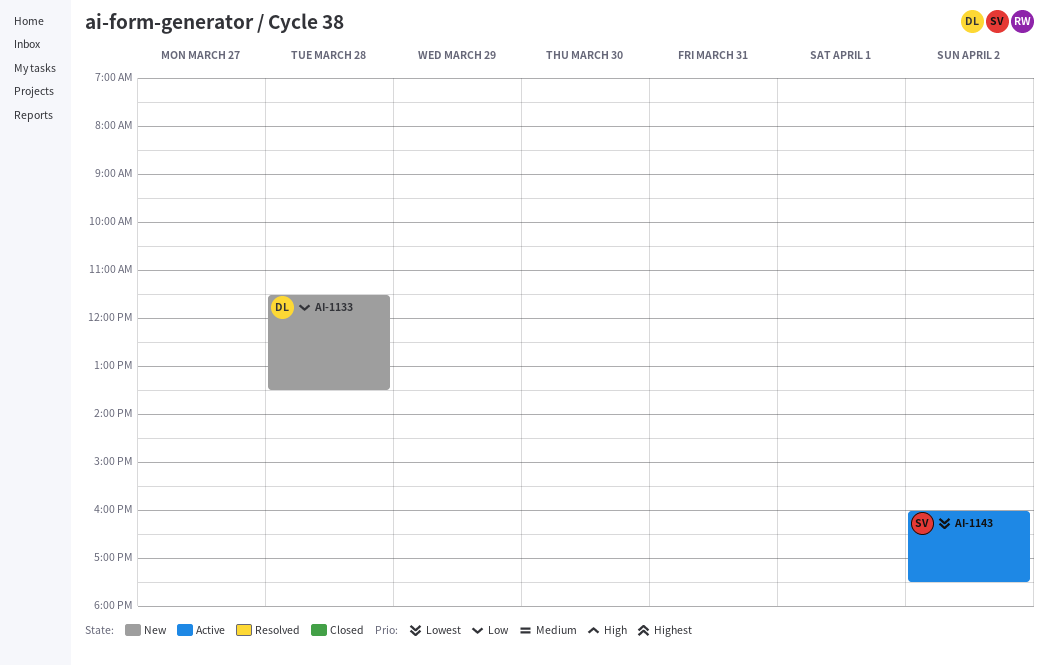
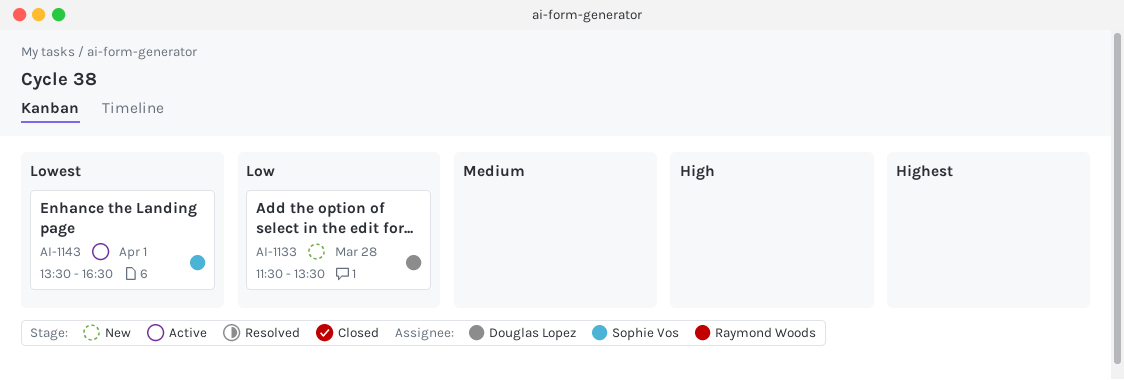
AI-1143, day: Apr 2 -> Apr 1
AI-1143, begins: 16:00 -> 13:30
AI-1143, ends: 17:30 -> 16:30

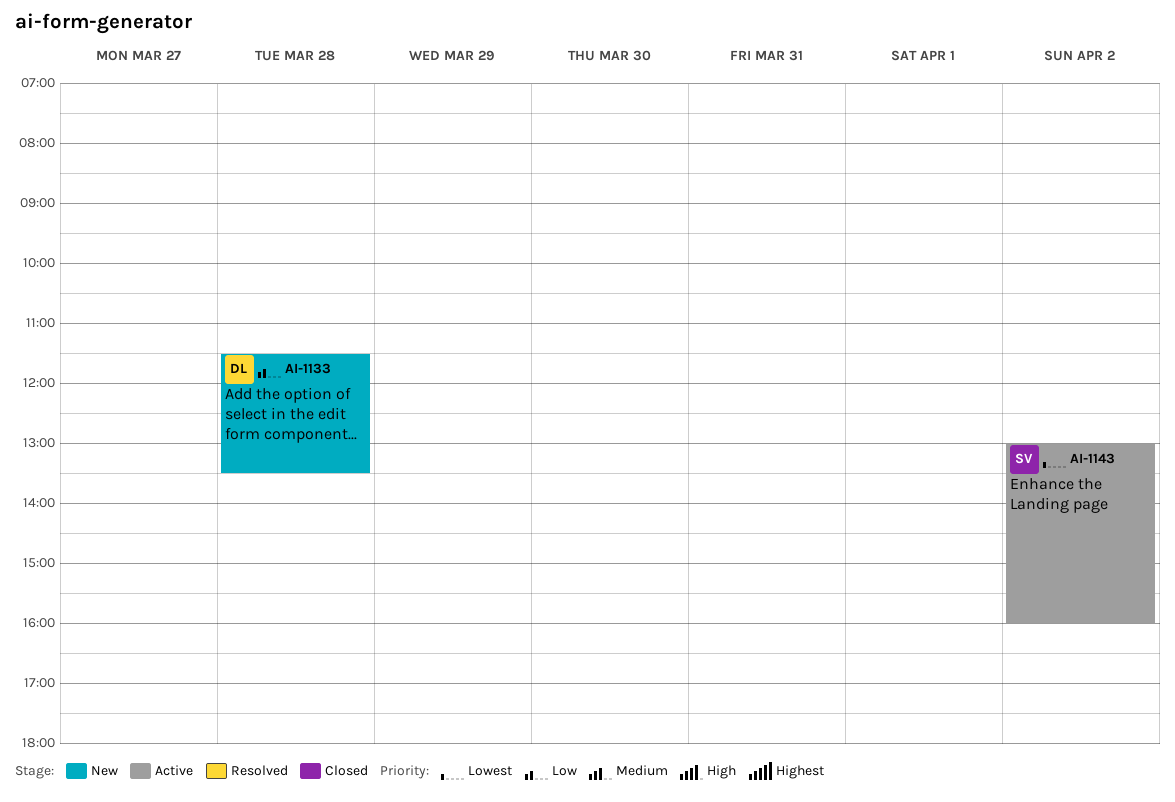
AI-1143, day: Apr 1 -> Apr 2
AI-1143, begins: 13:30 -> 13:00
AI-1143, ends: 16:30 -> 16:00

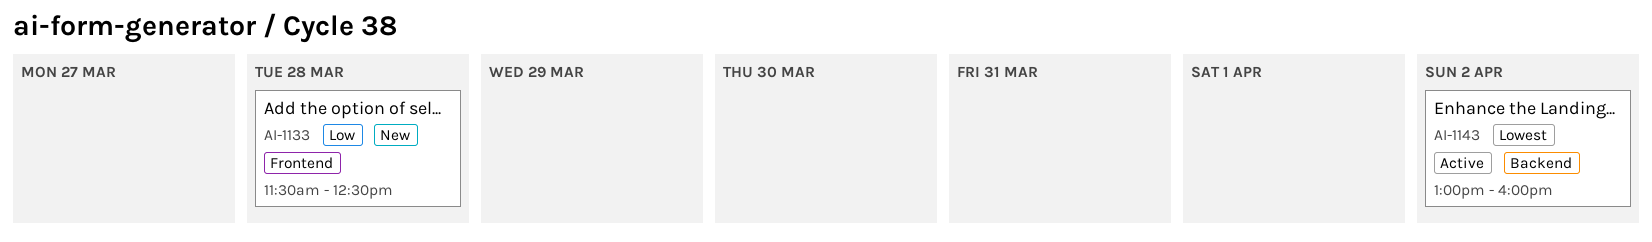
AI-1133, ends: 13:30 -> 12:30

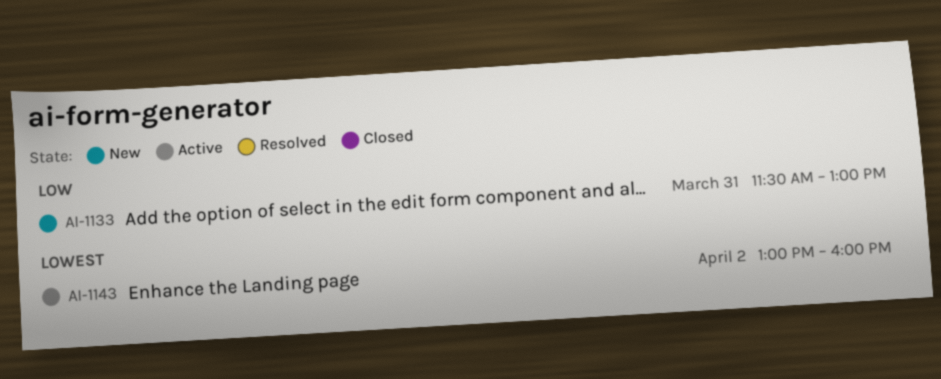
AI-1133, day: Mar 28 -> Mar 31
AI-1133, ends: 12:30 -> 13:00

